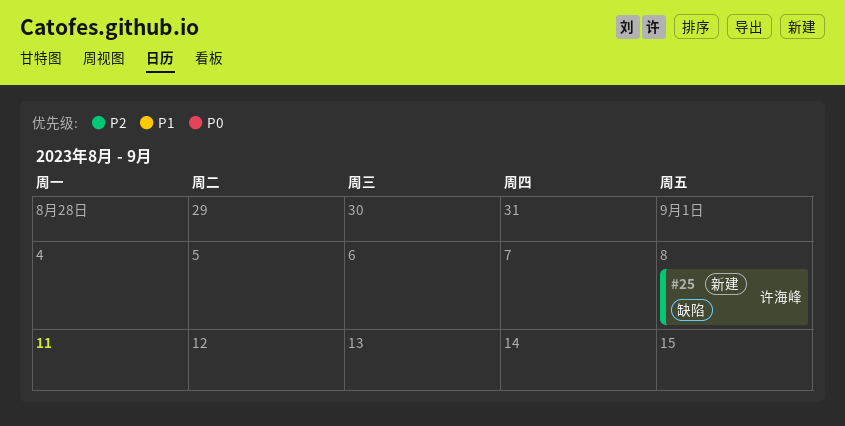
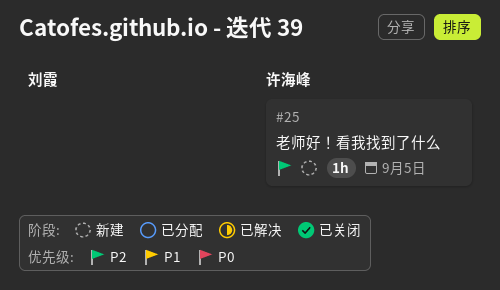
#25, due: Sep 8 -> Sep 5

